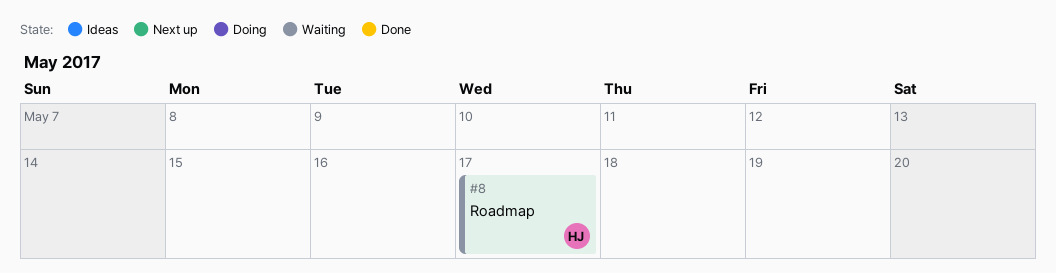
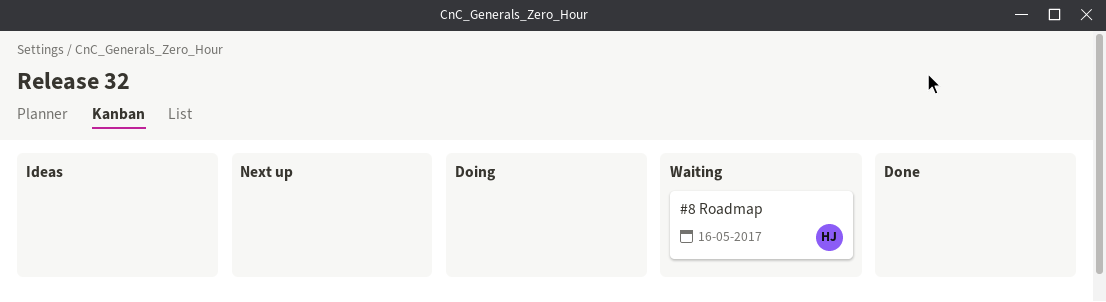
#8, due: May 17 -> May 16

